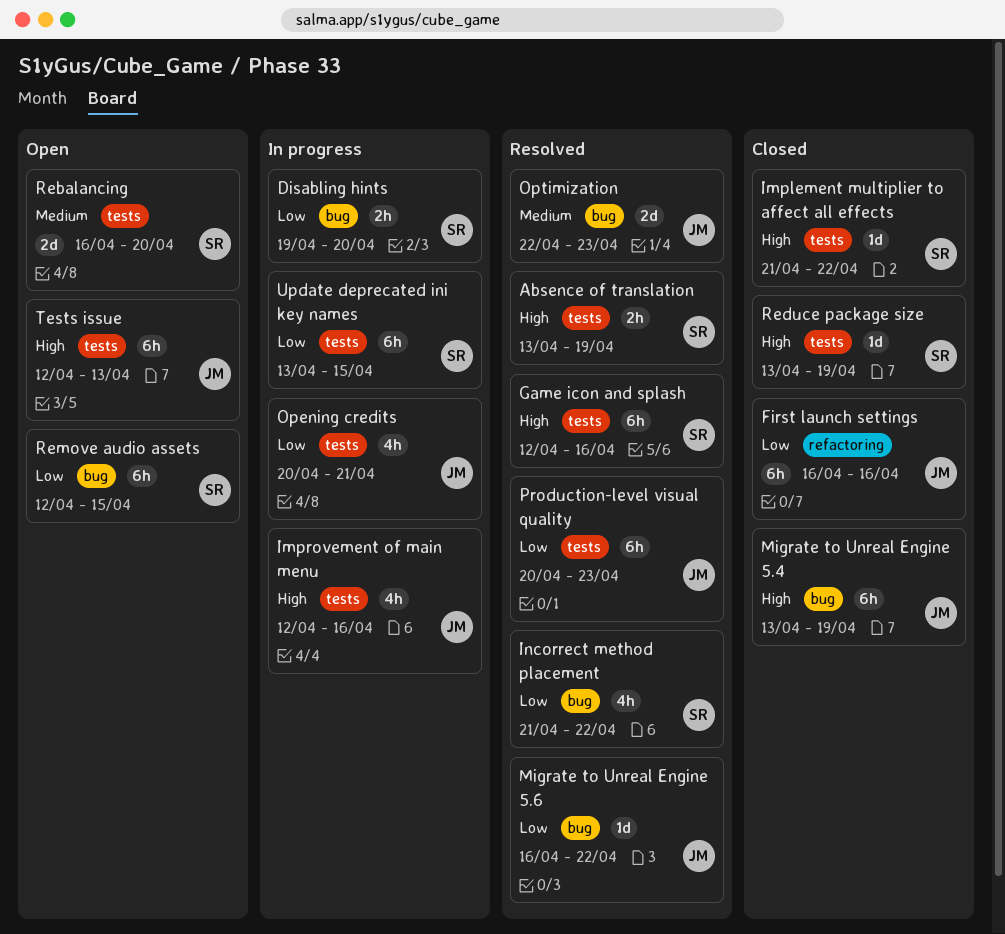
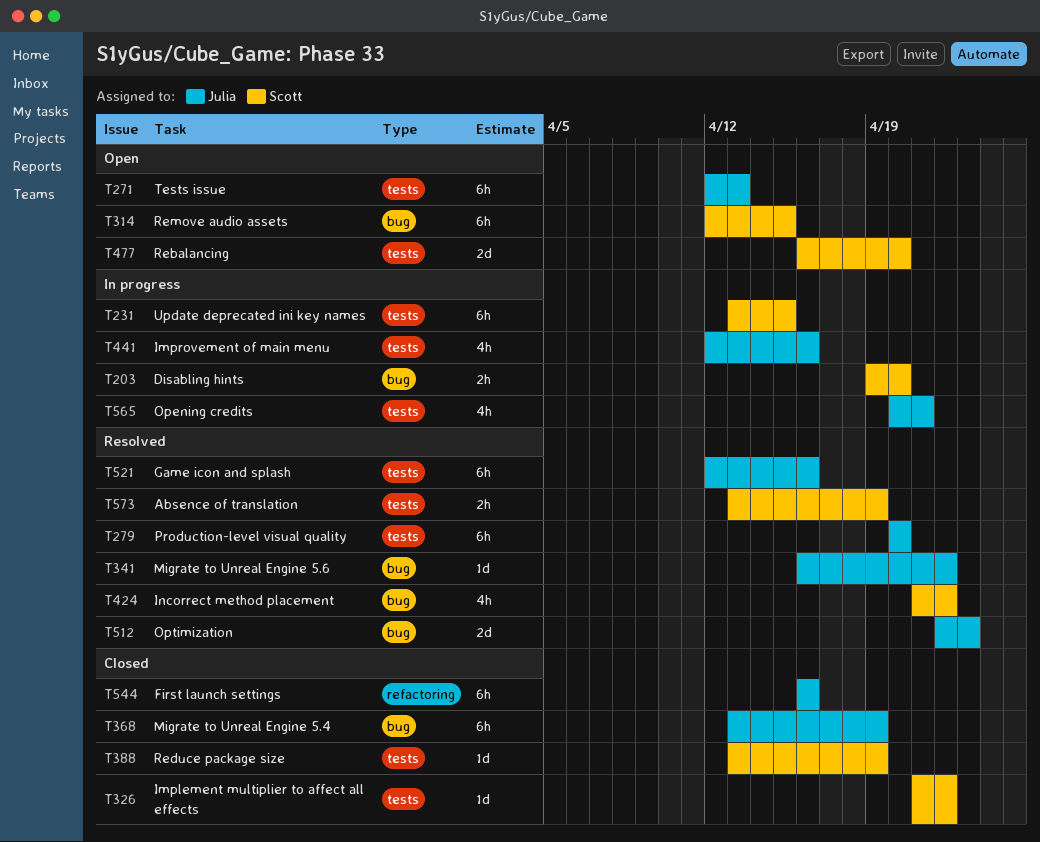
Game icon and splash, owner: Scott -> Julia
Production-level visual quality, due: Apr 23 -> Apr 20

